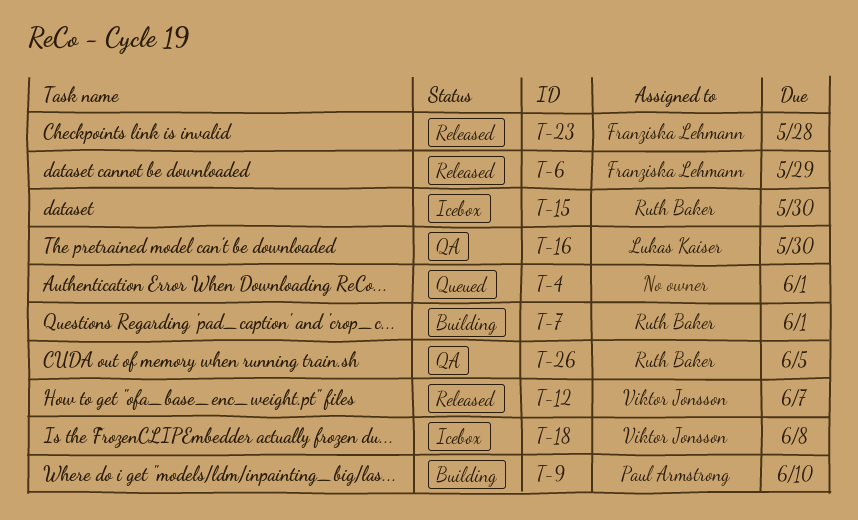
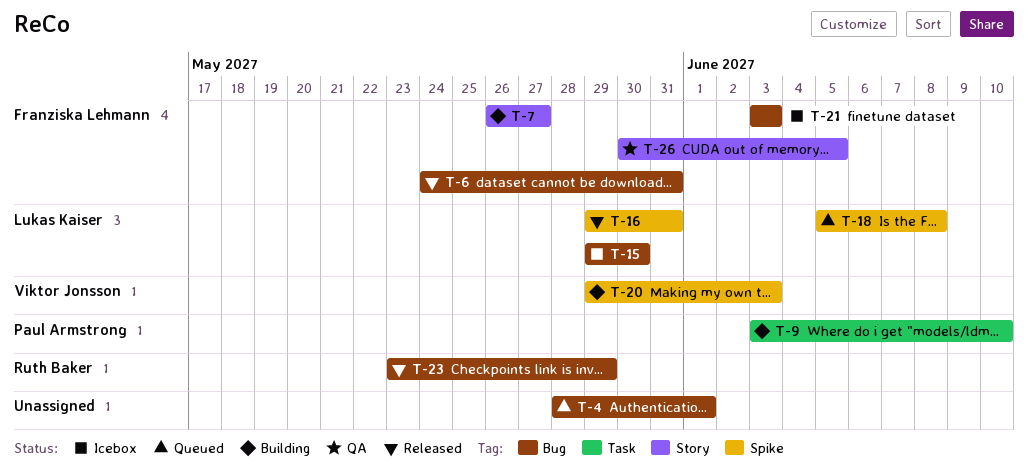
T-6, due: May 29 -> May 31
T-7, owner: Ruth Baker -> Franziska Lehmann
T-7, due: Jun 1 -> May 27
T-12: present -> none
T-15, owner: Ruth Baker -> Lukas Kaiser
T-16, status: QA -> Released
T-16, due: May 30 -> May 31
T-18, status: Icebox -> Queued
T-18, owner: Viktor Jonsson -> Lukas Kaiser
T-20: none -> present
T-21: none -> present
T-23, owner: Franziska Lehmann -> Ruth Baker
T-23, due: May 28 -> May 29
T-26, owner: Ruth Baker -> Franziska Lehmann

